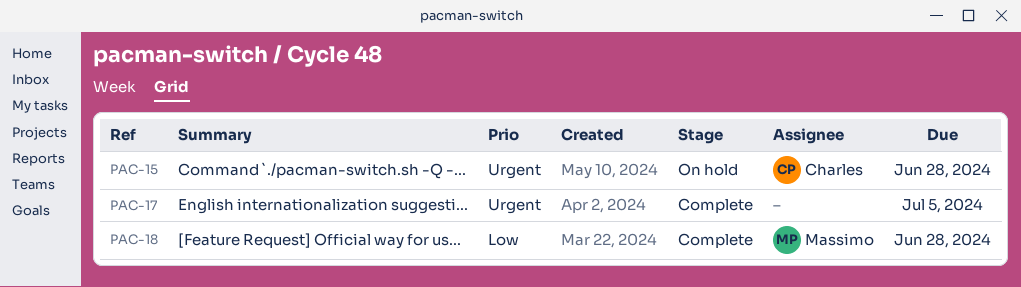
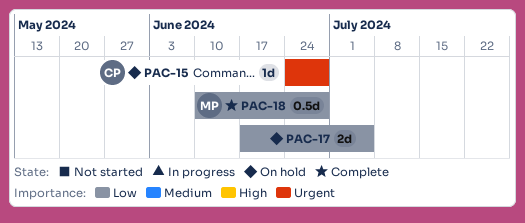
PAC-17, status: Complete -> On hold
PAC-17, priority: Urgent -> Low

